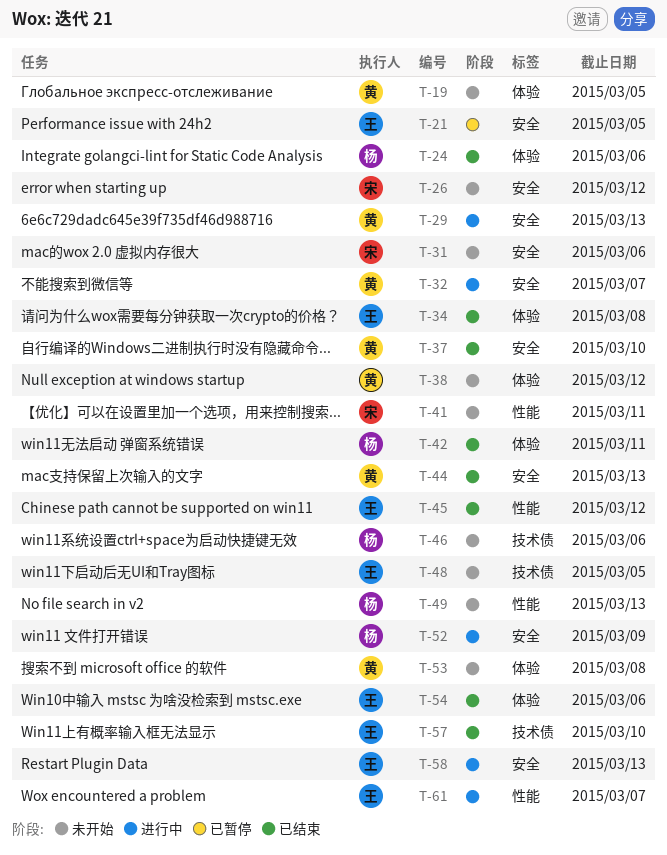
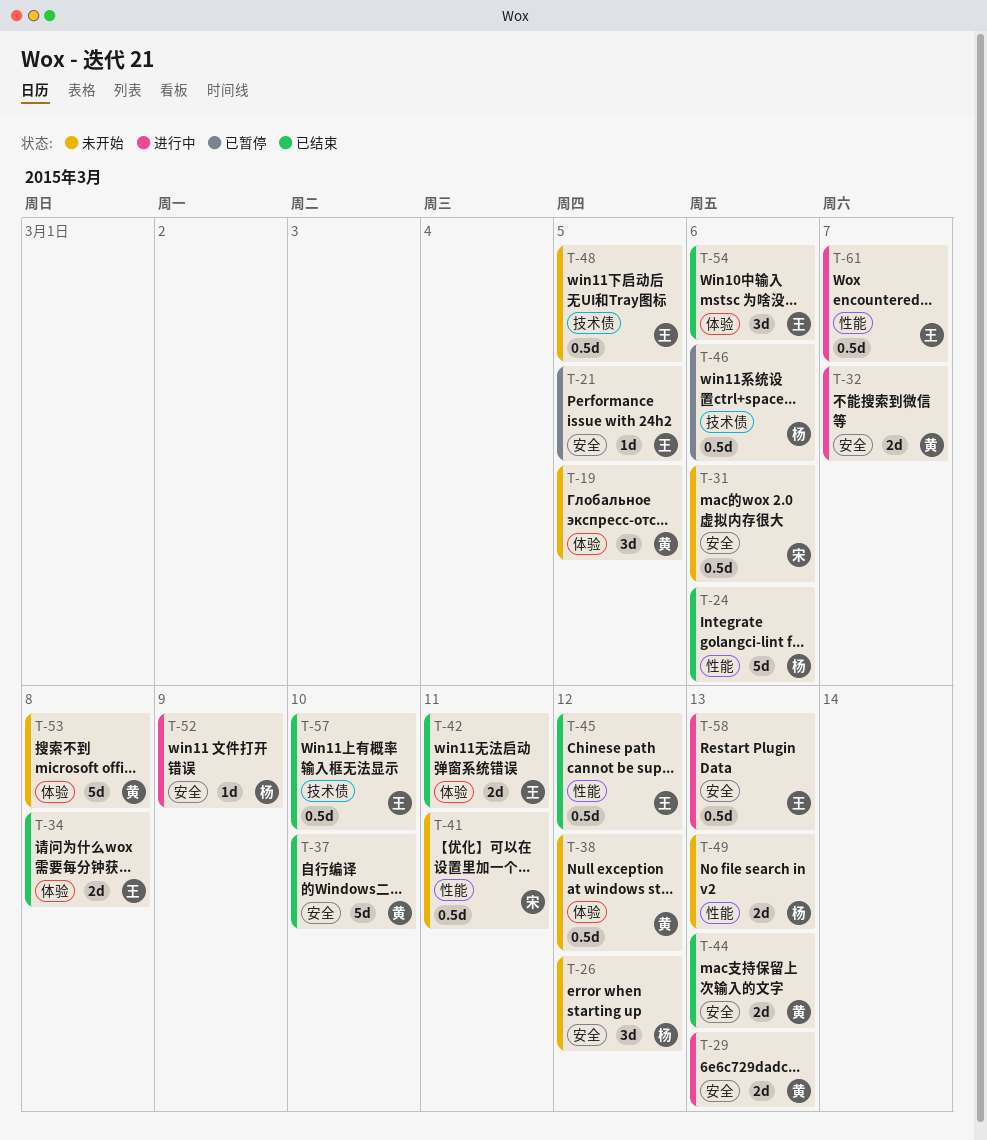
T-24, label: 体验 -> 性能
T-26, owner: 宋 -> 杨
T-42, owner: 杨 -> 王
T-46, status: 未开始 -> 已暂停

